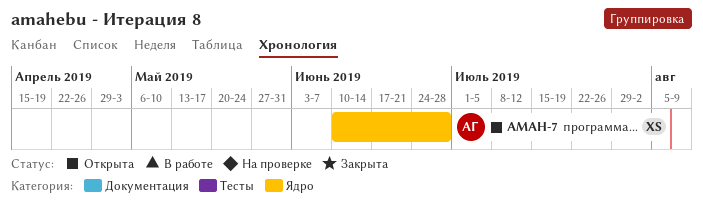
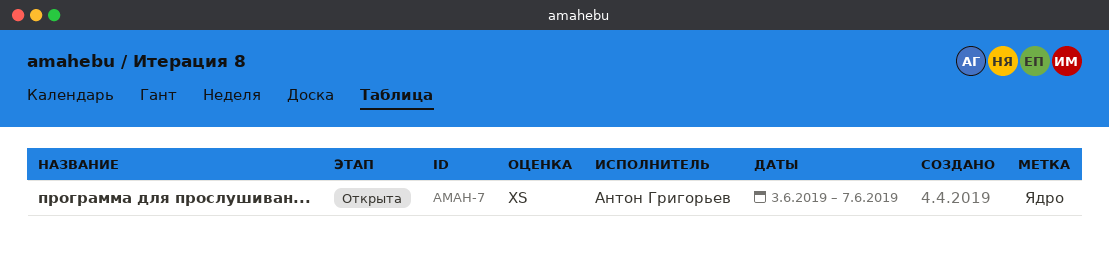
AMAH-7, start: Jun 10 -> Jun 3
AMAH-7, due: Jun 28 -> Jun 7

